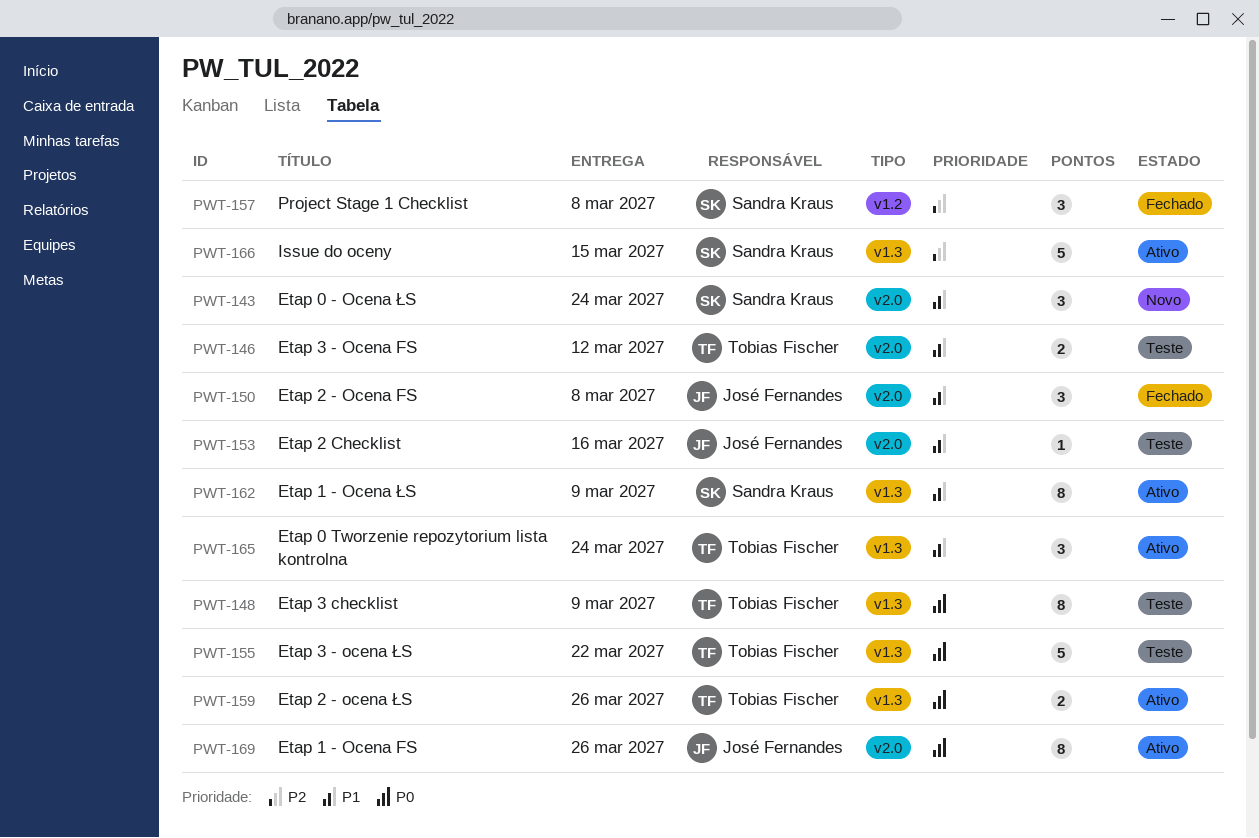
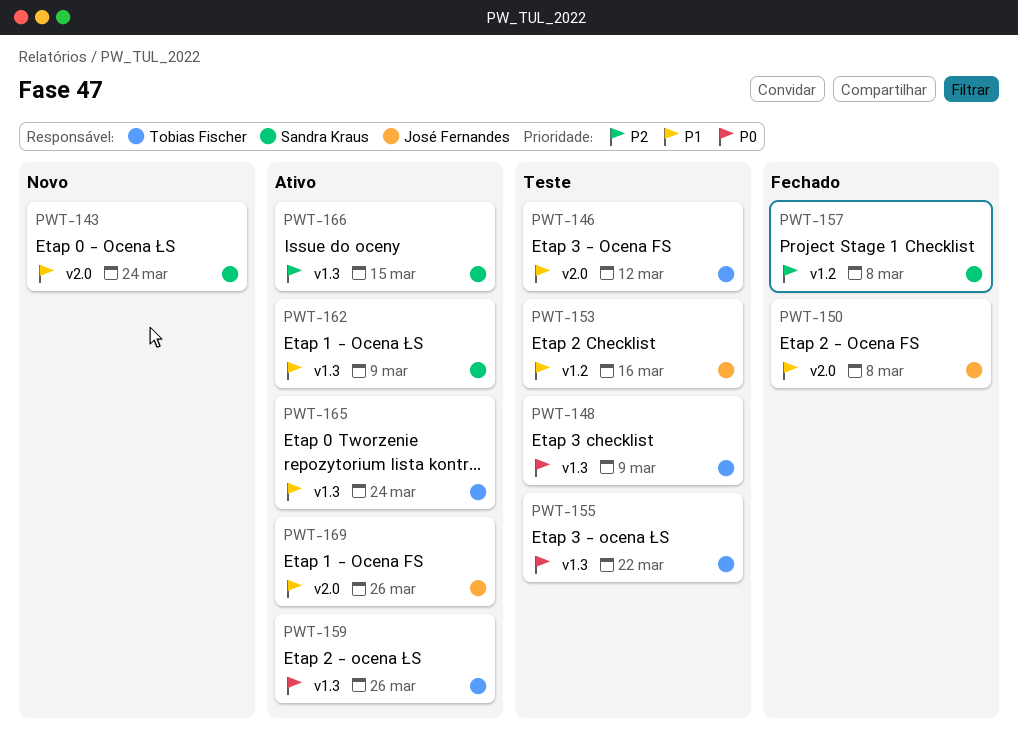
PWT-153, label: v2.0 -> v1.2
PWT-169, priority: P0 -> P1

